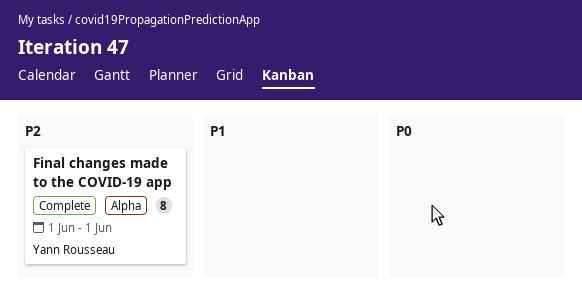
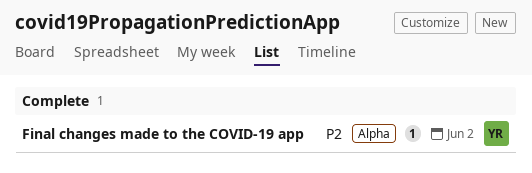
Final changes made to the COVID-19 app, estimate: 8 -> 1
Final changes made to the COVID-19 app, due: Jun 1 -> Jun 2

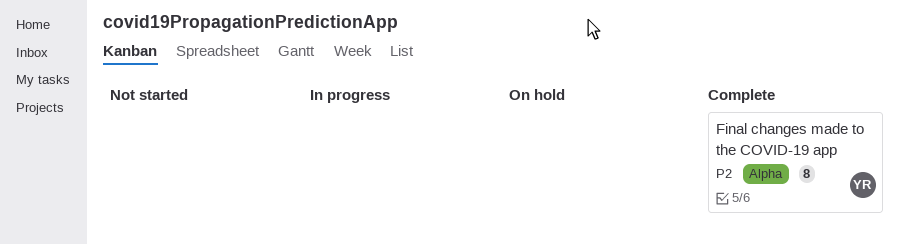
Final changes made to the COVID-19 app, estimate: 1 -> 8

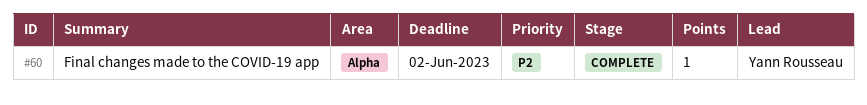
Final changes made to the COVID-19 app, estimate: 8 -> 1

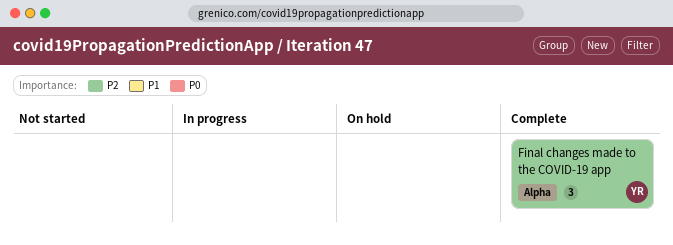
Final changes made to the COVID-19 app, estimate: 1 -> 3

